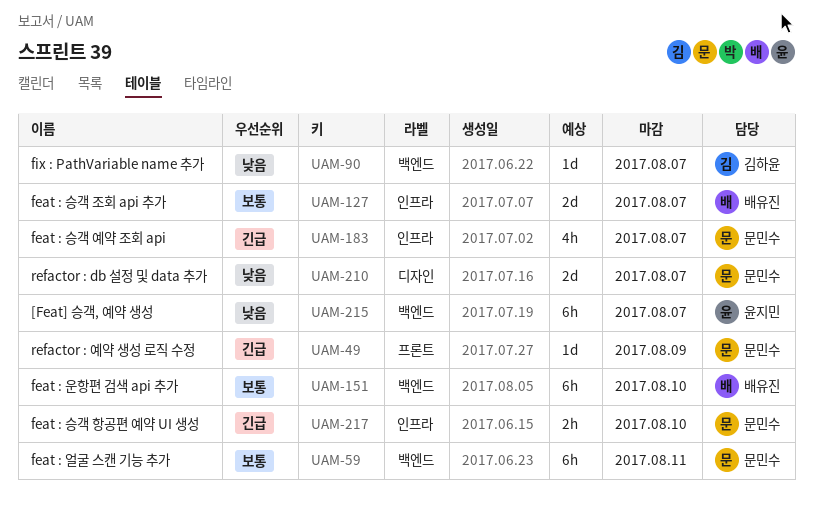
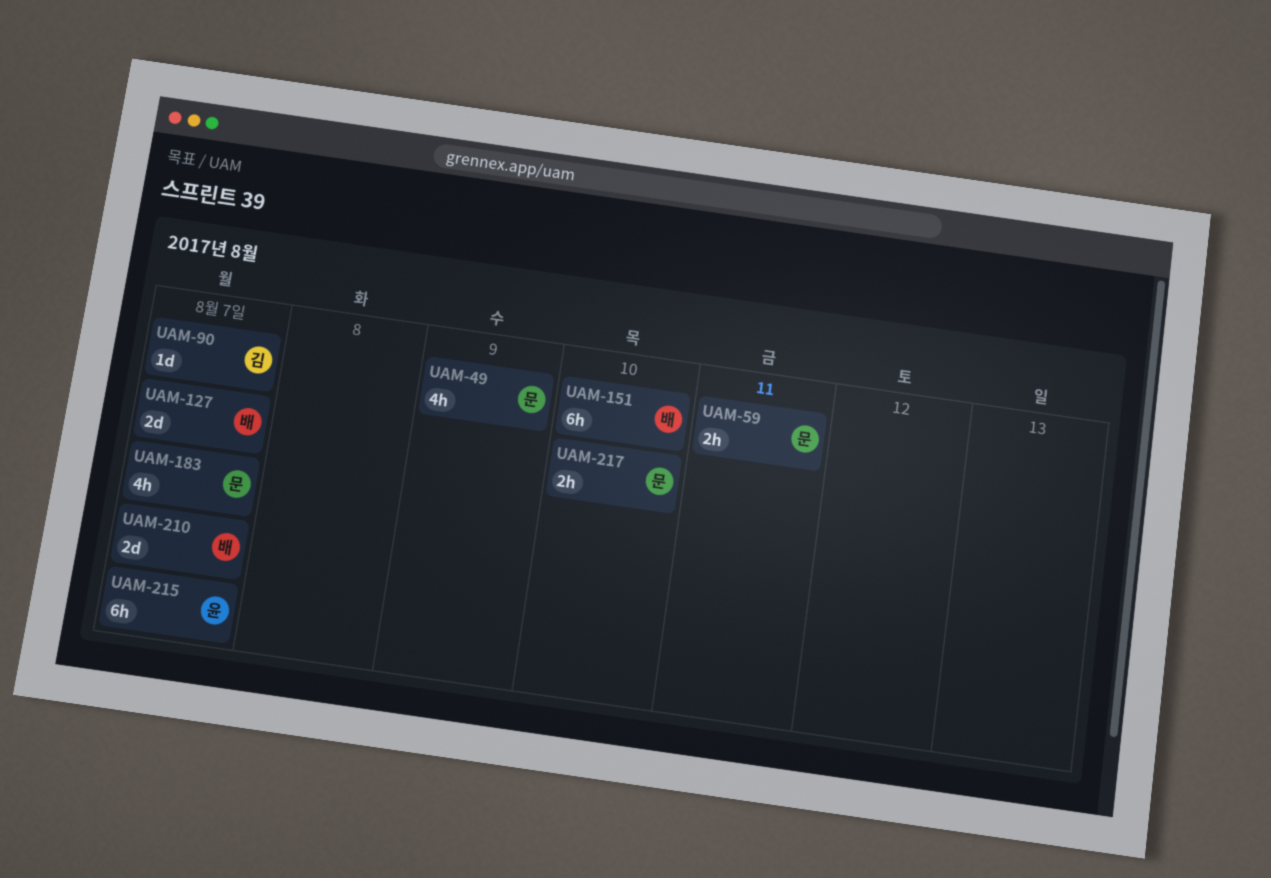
UAM-49, estimate: 1d -> 4h
UAM-59, estimate: 6h -> 2h
UAM-210, owner: 문민수 -> 배유진

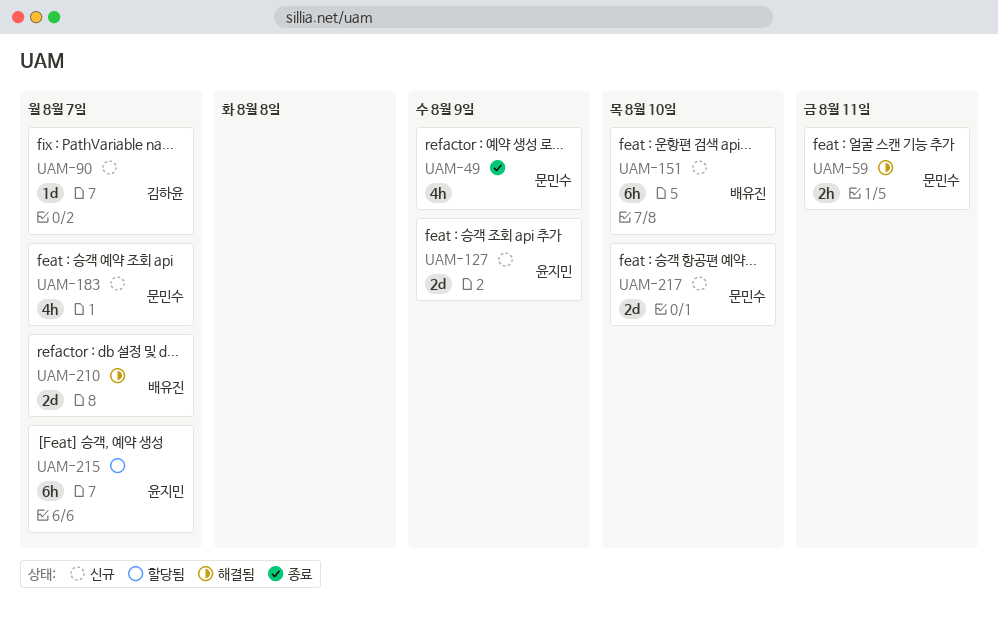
UAM-127, owner: 배유진 -> 윤지민
UAM-127, due: Aug 7 -> Aug 9
UAM-217, estimate: 2h -> 2d

